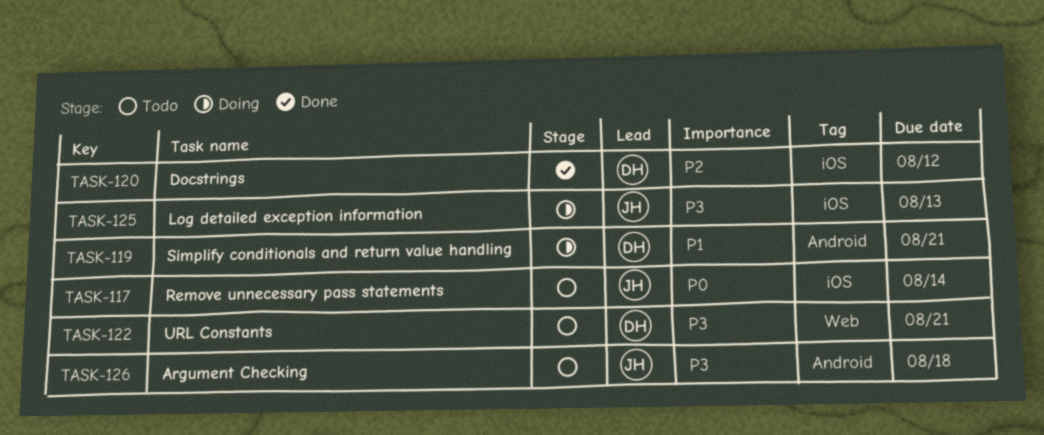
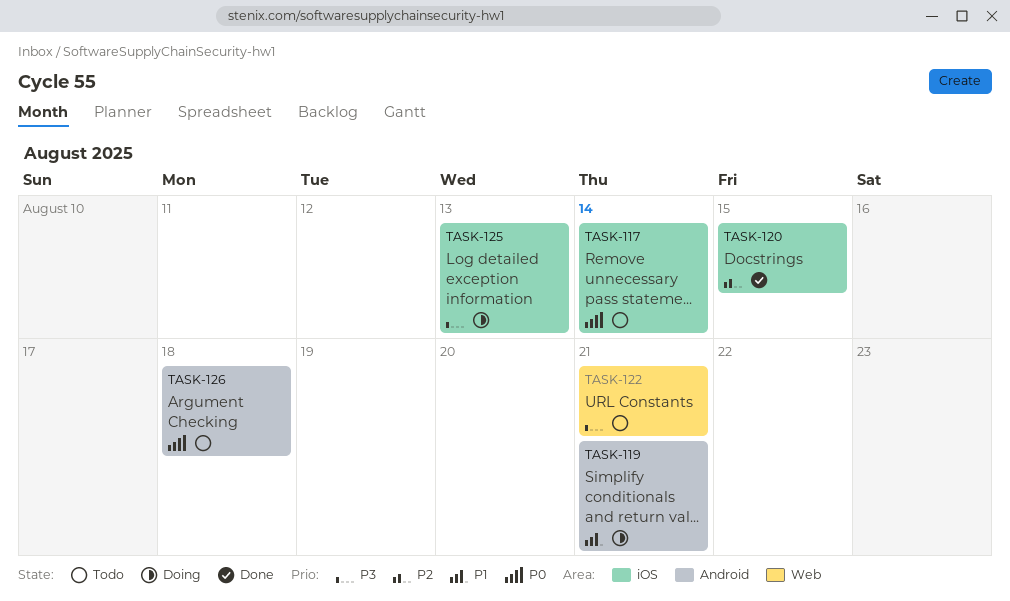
TASK-120, due: Aug 12 -> Aug 15
TASK-126, priority: P3 -> P0

